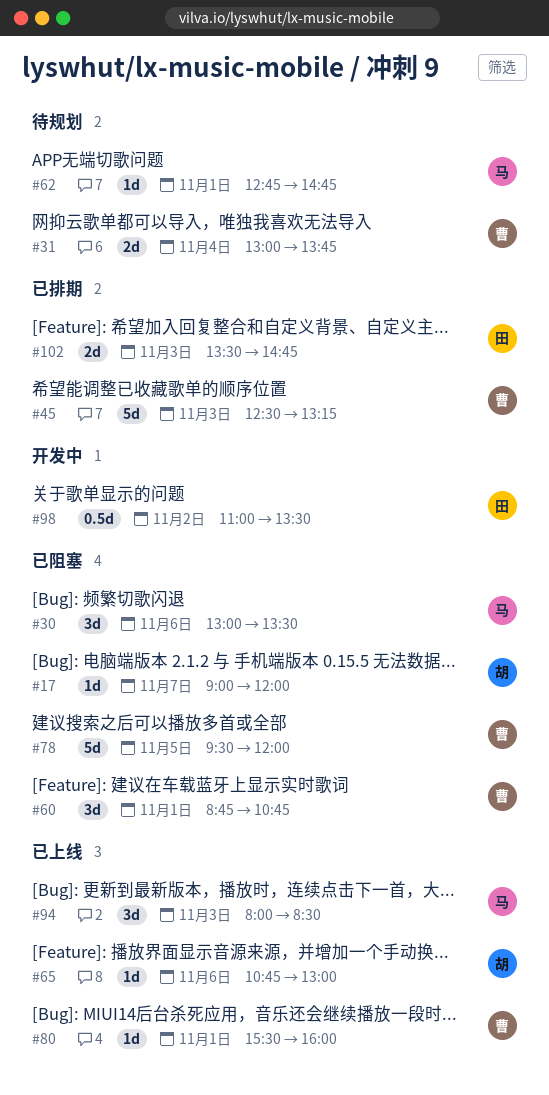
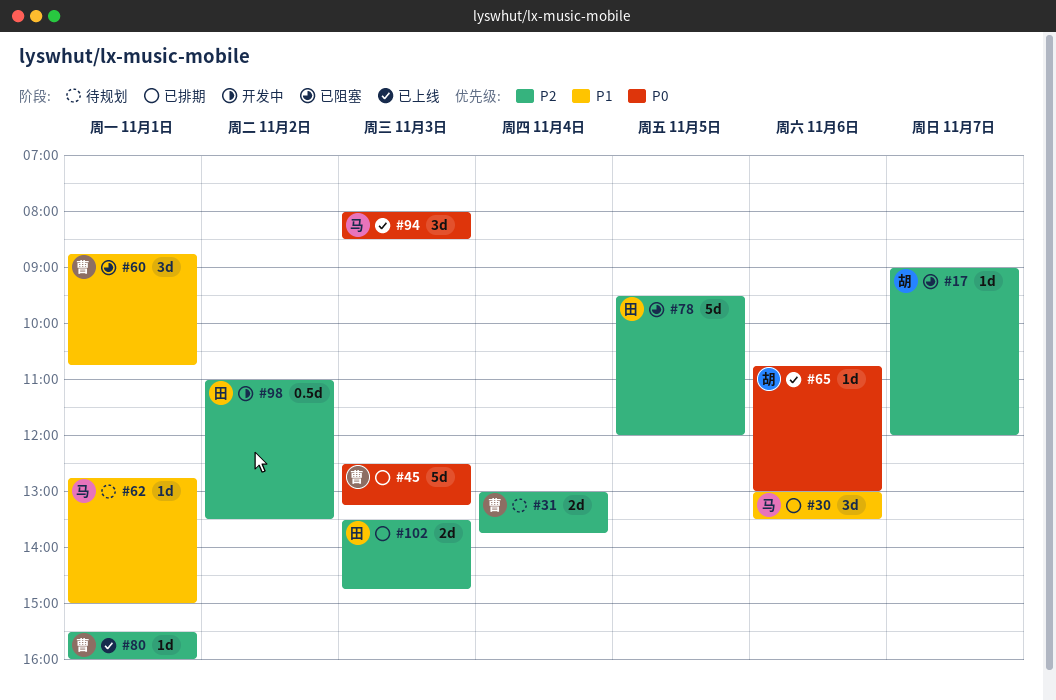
#30, status: 已阻塞 -> 已排期
#62, ends: 14:45 -> 15:00
#78, owner: 曹 -> 田

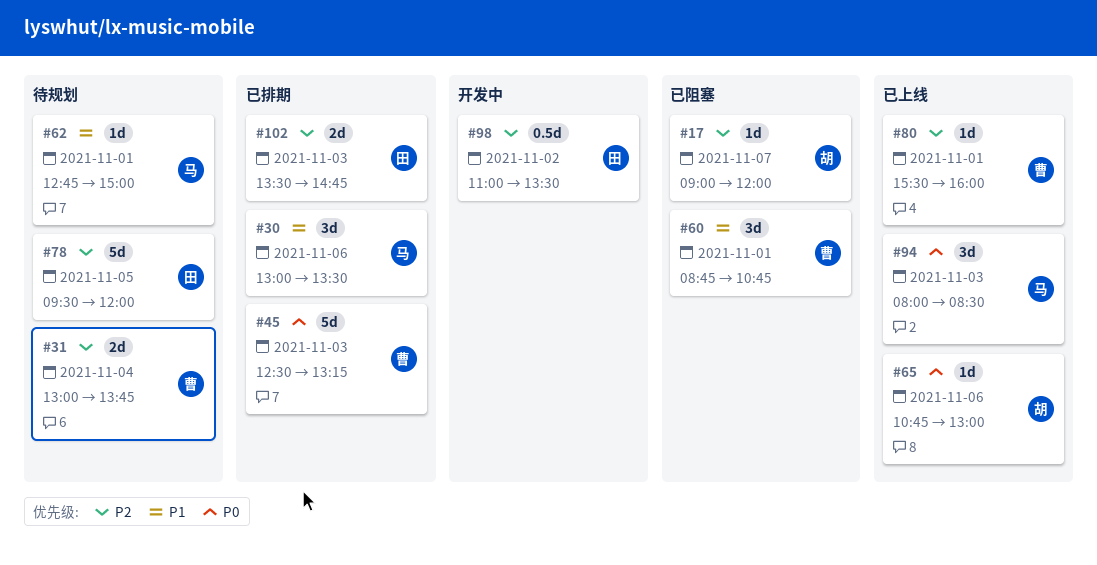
#78, status: 已阻塞 -> 待规划

